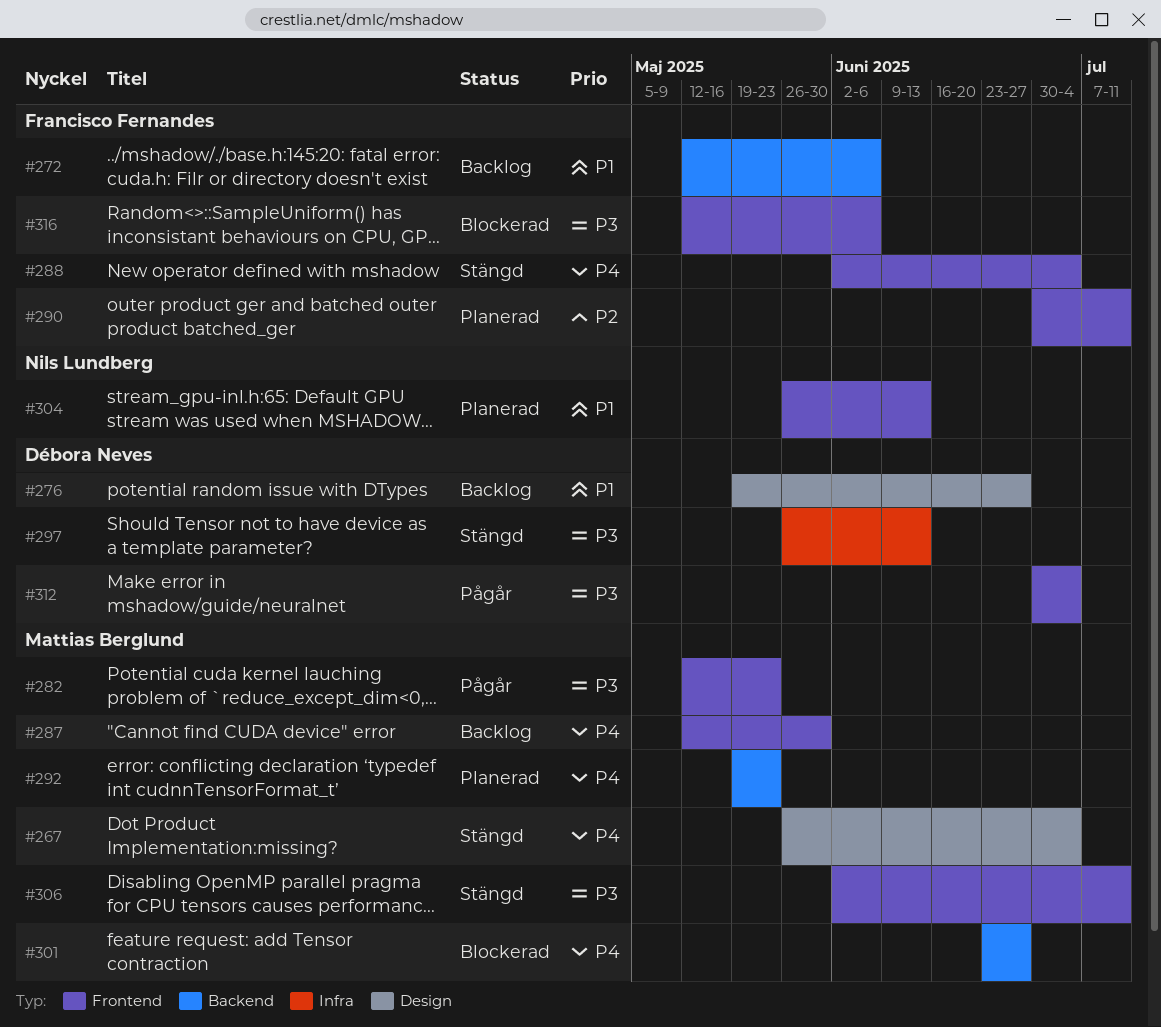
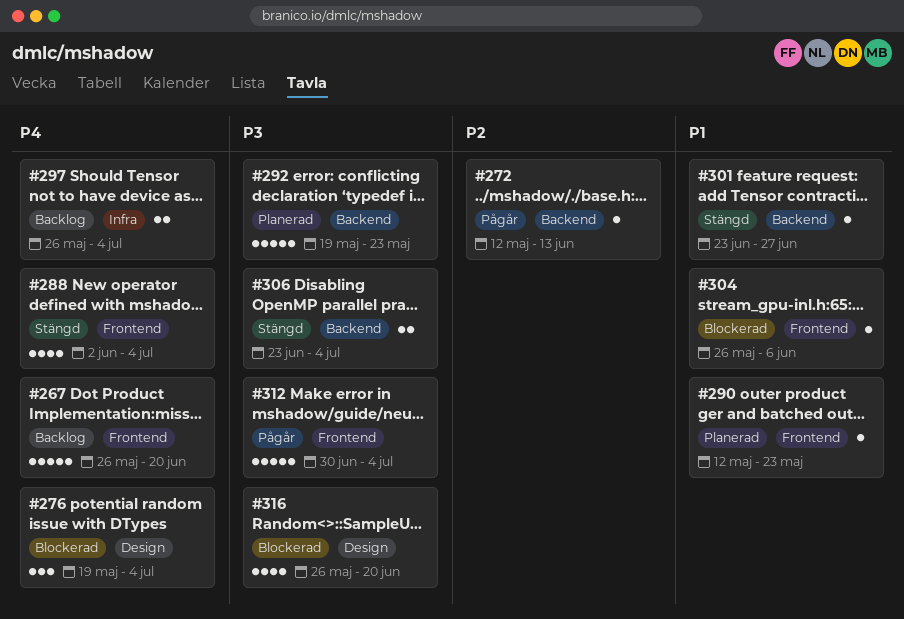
#267, status: Stängd -> Backlog
#267, label: Design -> Frontend
#267, due: Jul 4 -> Jun 20
#272, status: Backlog -> Pågår
#272, priority: P1 -> P2
#272, due: Jun 6 -> Jun 13
#276, status: Backlog -> Blockerad
#276, priority: P1 -> P4
#276, due: Jun 27 -> Jul 4
#282: present -> none
#287: present -> none
#290, priority: P2 -> P1
#290, start: Jun 30 -> May 12
#290, due: Jul 11 -> May 23
#292, priority: P4 -> P3
#297, status: Stängd -> Backlog
#297, priority: P3 -> P4
#297, due: Jun 13 -> Jul 4
#301, status: Blockerad -> Stängd
#301, priority: P4 -> P1
#304, status: Planerad -> Blockerad
#304, due: Jun 13 -> Jun 6
#306, label: Frontend -> Backend
#306, start: Jun 2 -> Jun 23
#306, due: Jul 11 -> Jul 4
#316, label: Frontend -> Design
#316, start: May 12 -> May 26
#316, due: Jun 6 -> Jun 20

